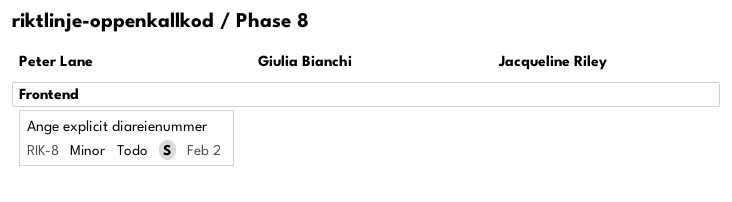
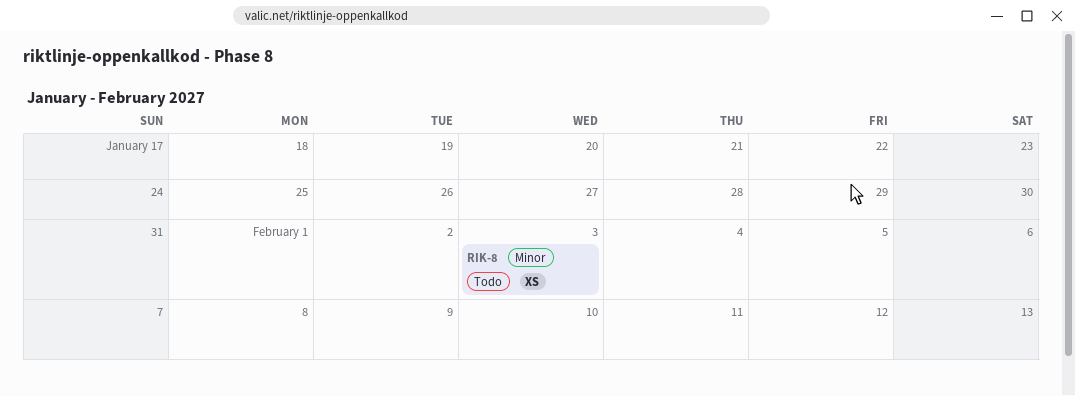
RIK-8, estimate: S -> XS
RIK-8, due: Feb 2 -> Feb 3

